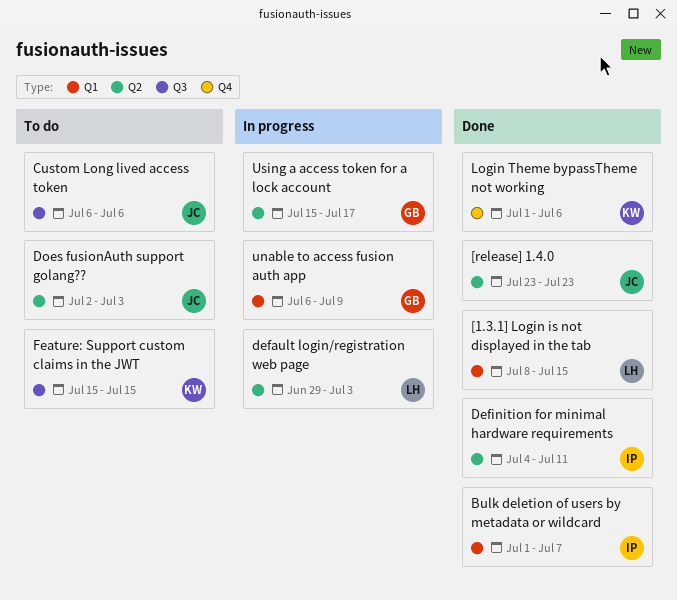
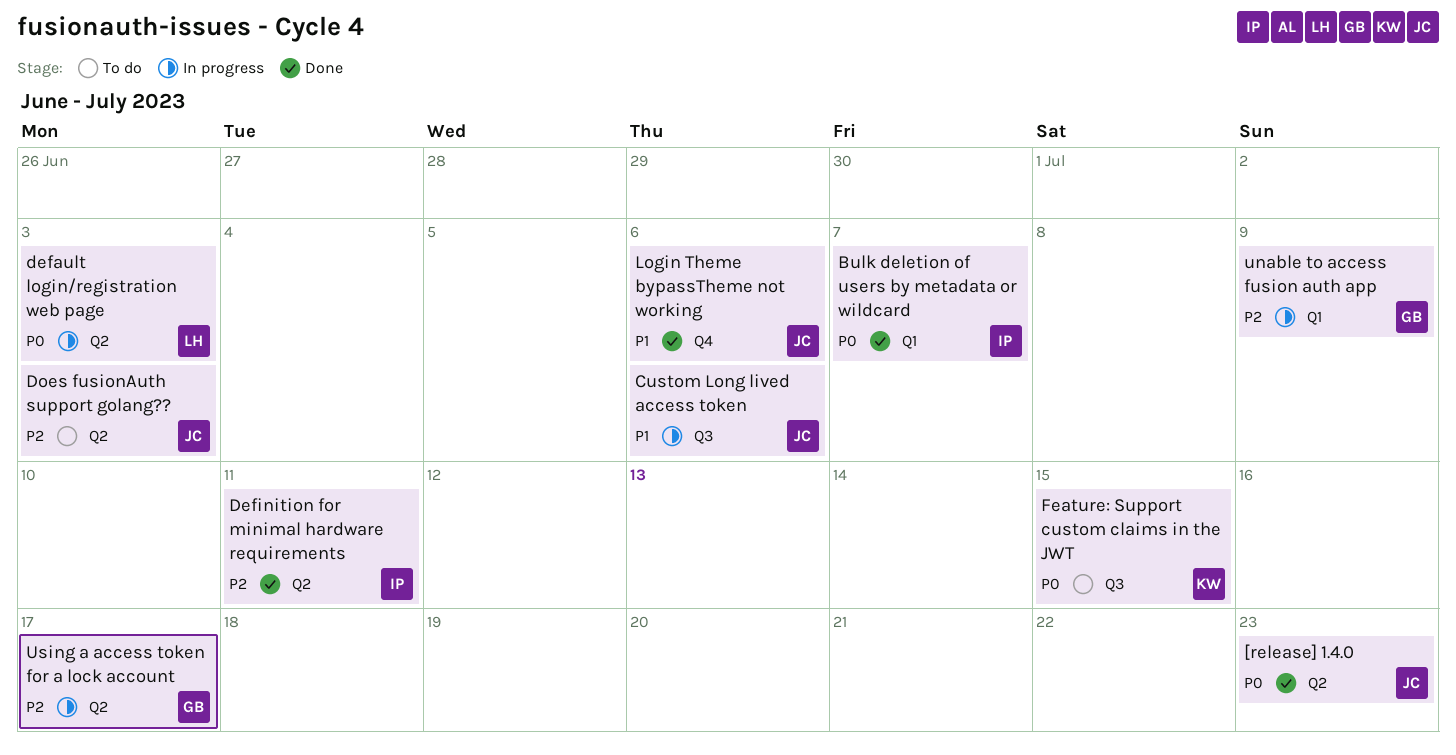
[1.3.1] Login is not displayed in the tab: present -> none
Custom Long lived access token, status: To do -> In progress
Login Theme bypassTheme not working, owner: KW -> JC

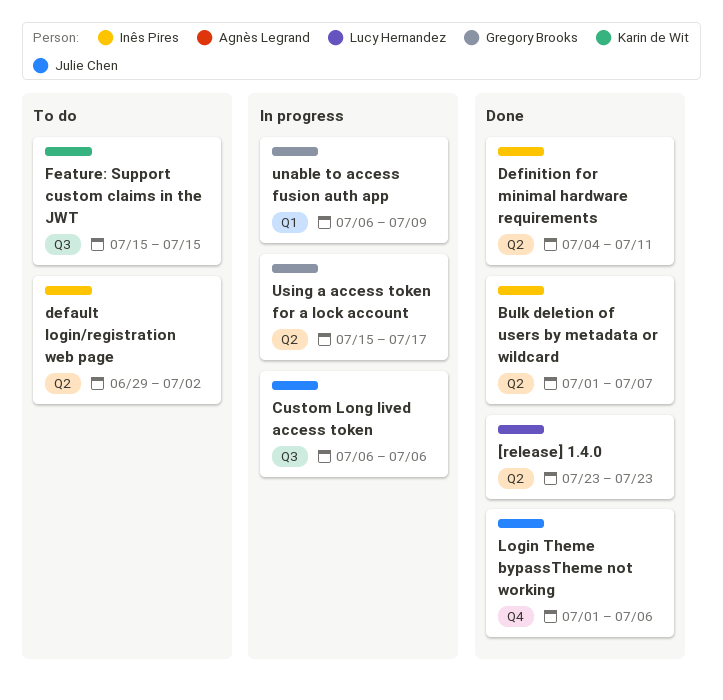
[release] 1.4.0, owner: Julie Chen -> Lucy Hernandez
Bulk deletion of users by metadata or wildcard, label: Q1 -> Q2
default login/registration web page, status: In progress -> To do
default login/registration web page, owner: Lucy Hernandez -> Inês Pires
default login/registration web page, due: Jul 3 -> Jul 2
Does fusionAuth support golang??: present -> none

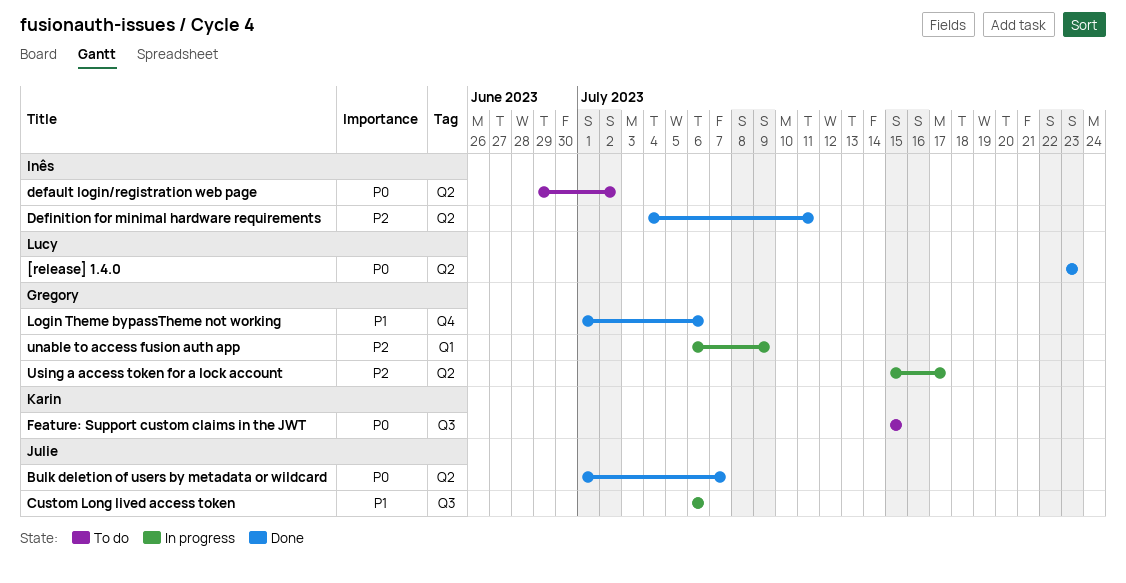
Bulk deletion of users by metadata or wildcard, owner: Inês Pires -> Julie Chen
Login Theme bypassTheme not working, owner: Julie Chen -> Gregory Brooks

